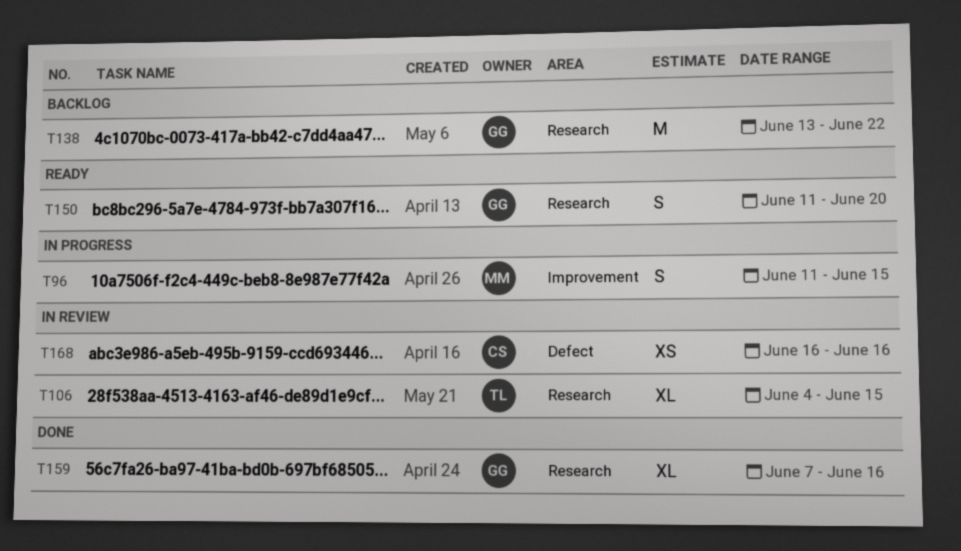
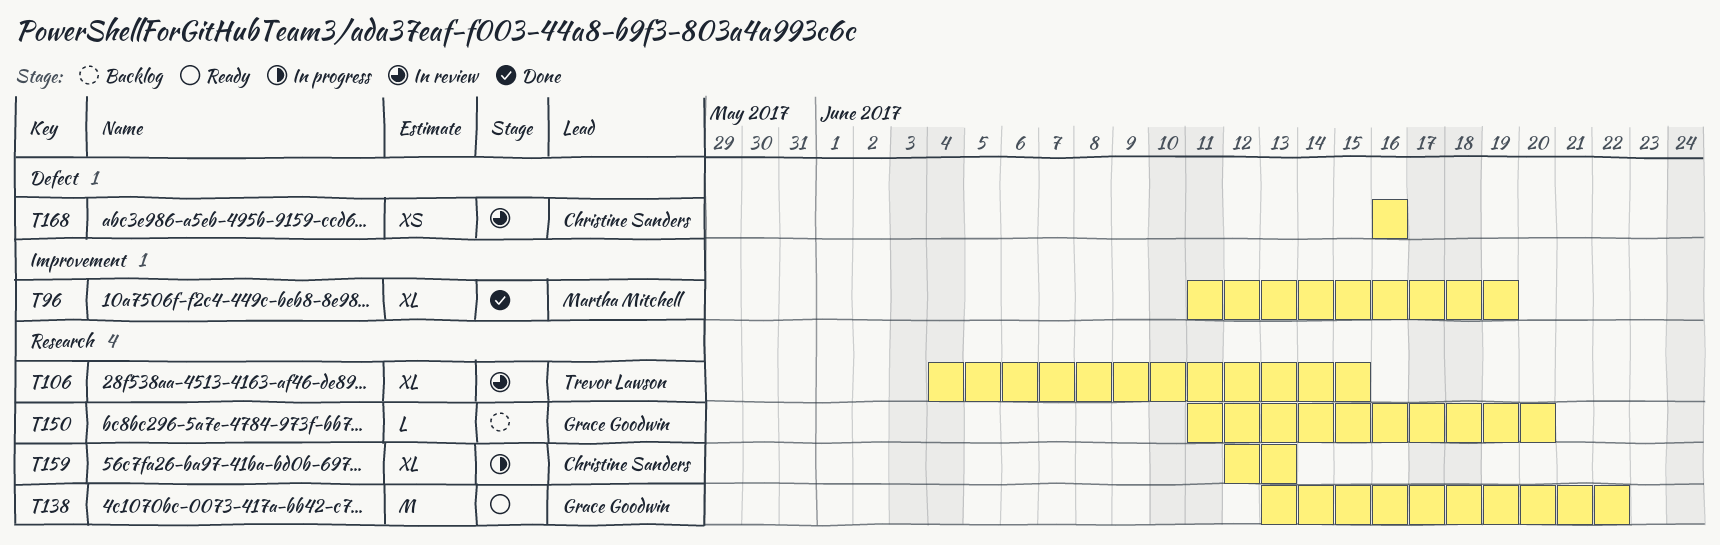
T96, status: In progress -> Done
T96, estimate: S -> XL
T96, due: Jun 15 -> Jun 19
T138, status: Backlog -> Ready
T150, status: Ready -> Backlog
T150, estimate: S -> L
T159, status: Done -> In progress
T159, owner: Grace Goodwin -> Christine Sanders
T159, start: Jun 7 -> Jun 12
T159, due: Jun 16 -> Jun 13

